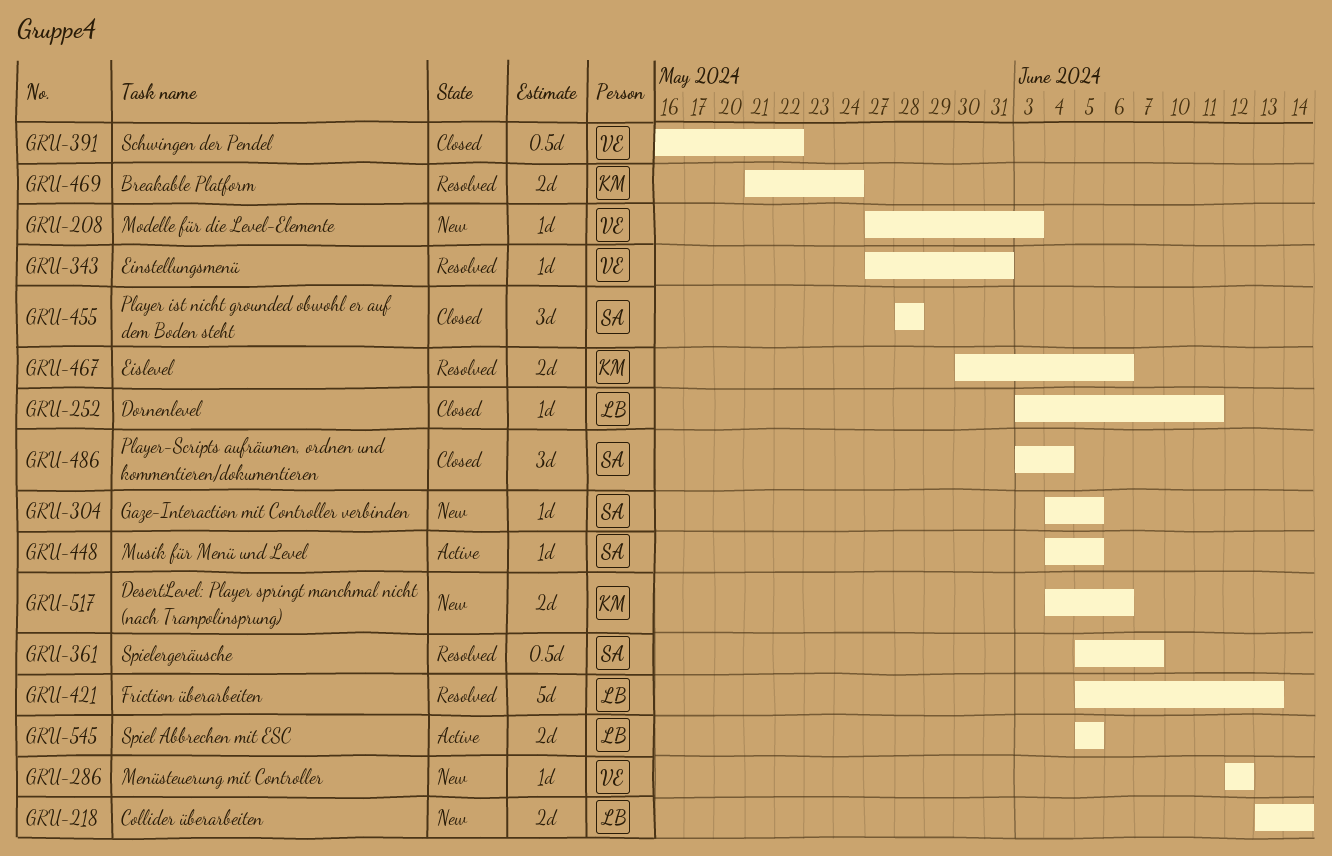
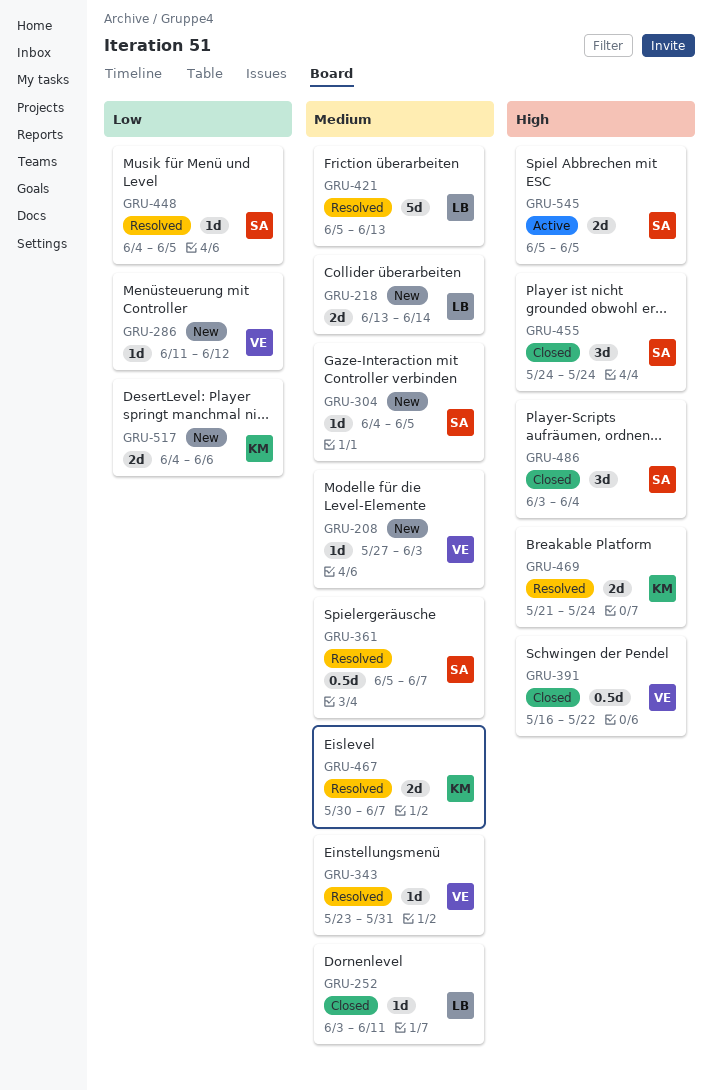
GRU-286, start: Jun 12 -> Jun 11
GRU-343, start: May 27 -> May 23
GRU-448, status: Active -> Resolved
GRU-455, start: May 28 -> May 24
GRU-455, due: May 28 -> May 24
GRU-467, due: Jun 6 -> Jun 7
GRU-545, owner: LB -> SA

